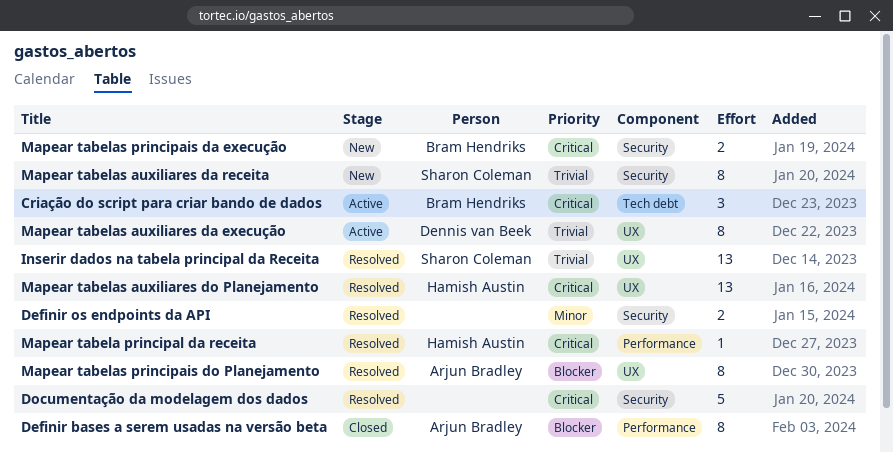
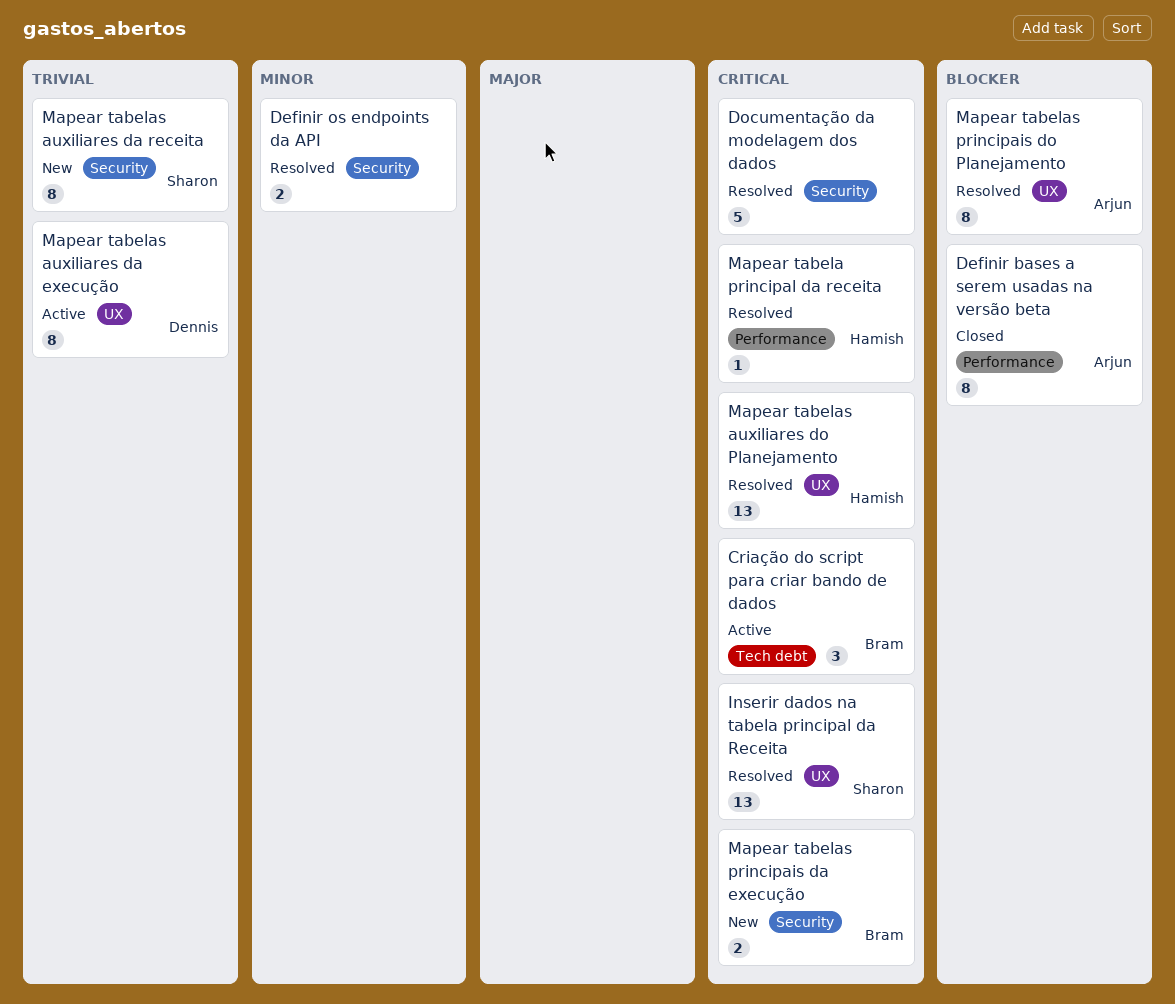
Inserir dados na tabela principal da Receita, priority: Trivial -> Critical

